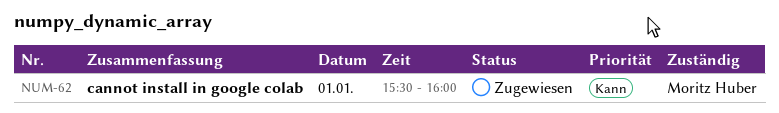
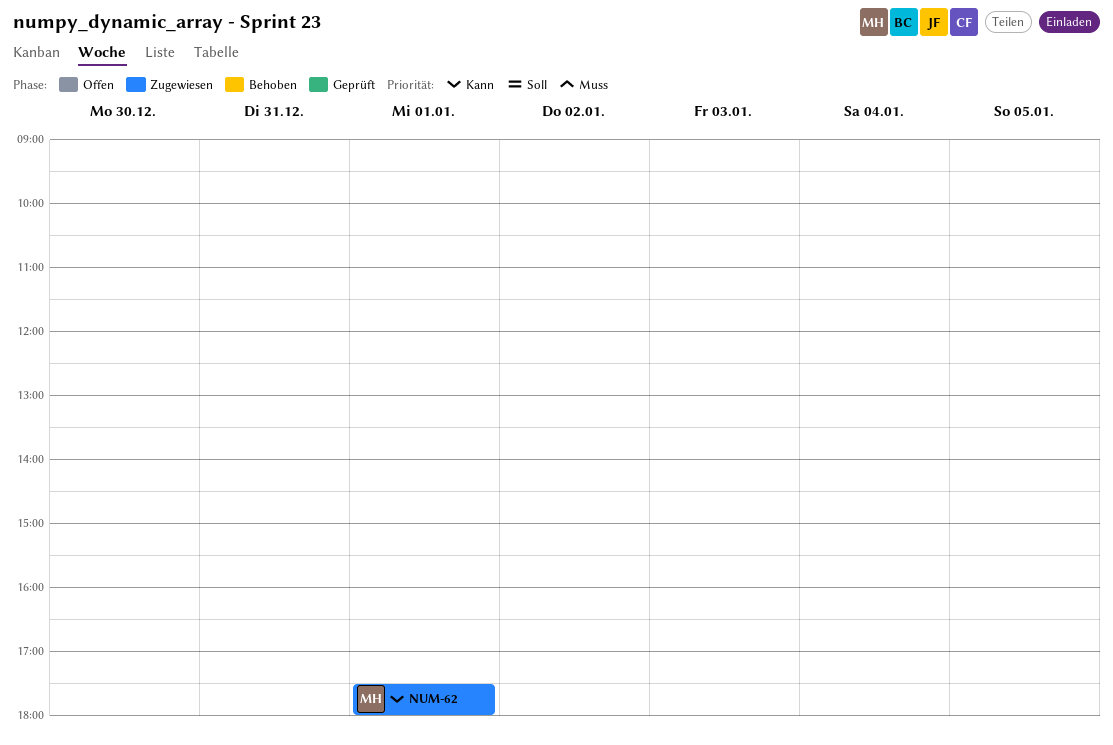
NUM-62, begins: 15:30 -> 17:30
NUM-62, ends: 16:00 -> 18:00

